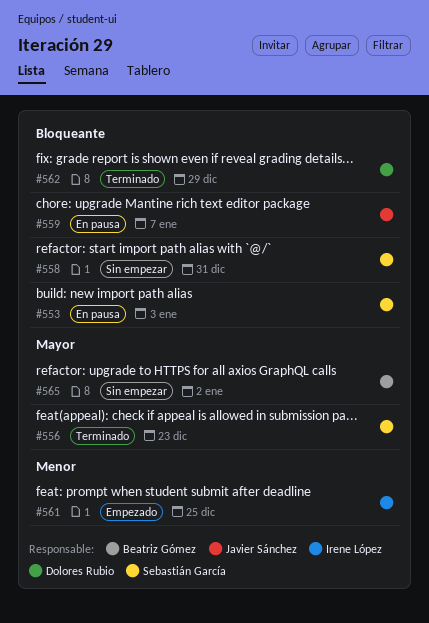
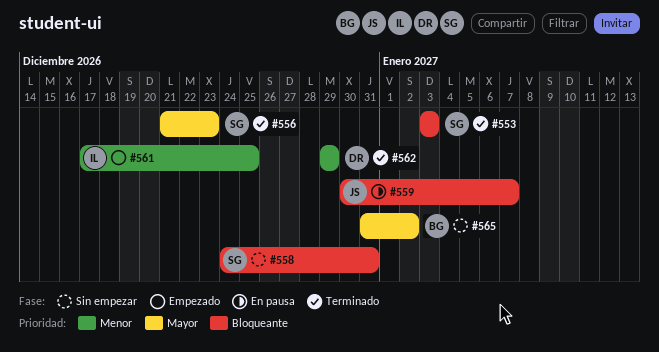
#553, status: En pausa -> Terminado
#562, priority: Bloqueante -> Menor

